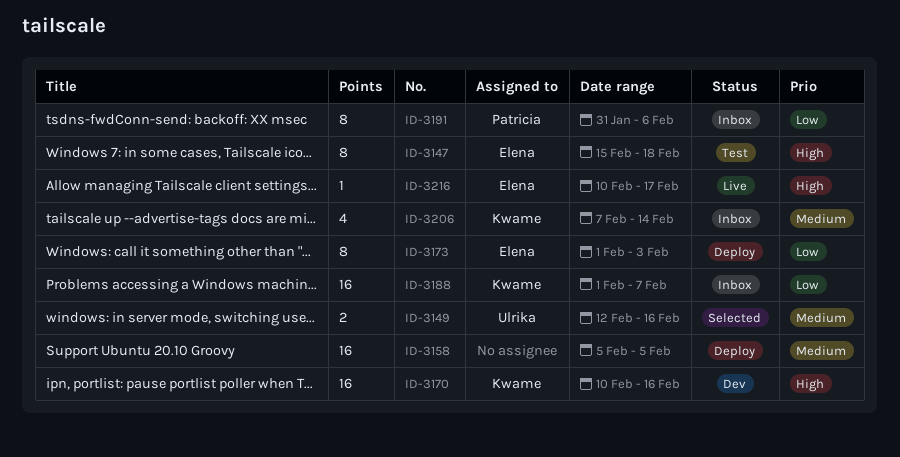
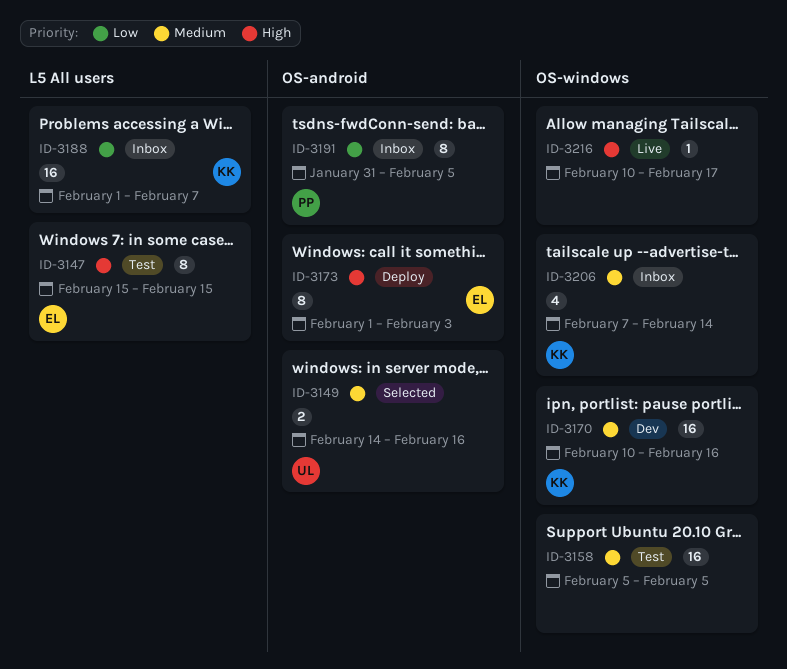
ID-3147, due: Feb 18 -> Feb 15
ID-3149, start: Feb 12 -> Feb 14
ID-3158, status: Deploy -> Test
ID-3170, priority: High -> Medium
ID-3173, priority: Low -> High
ID-3191, due: Feb 6 -> Feb 5
ID-3216, owner: Elena -> none

